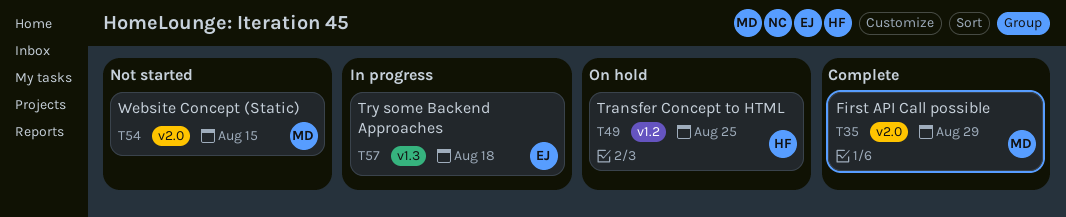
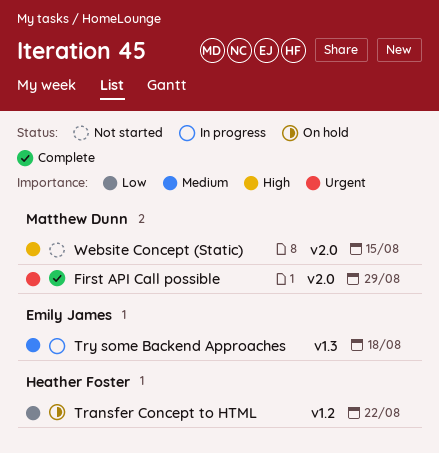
Transfer Concept to HTML, due: Aug 25 -> Aug 22

